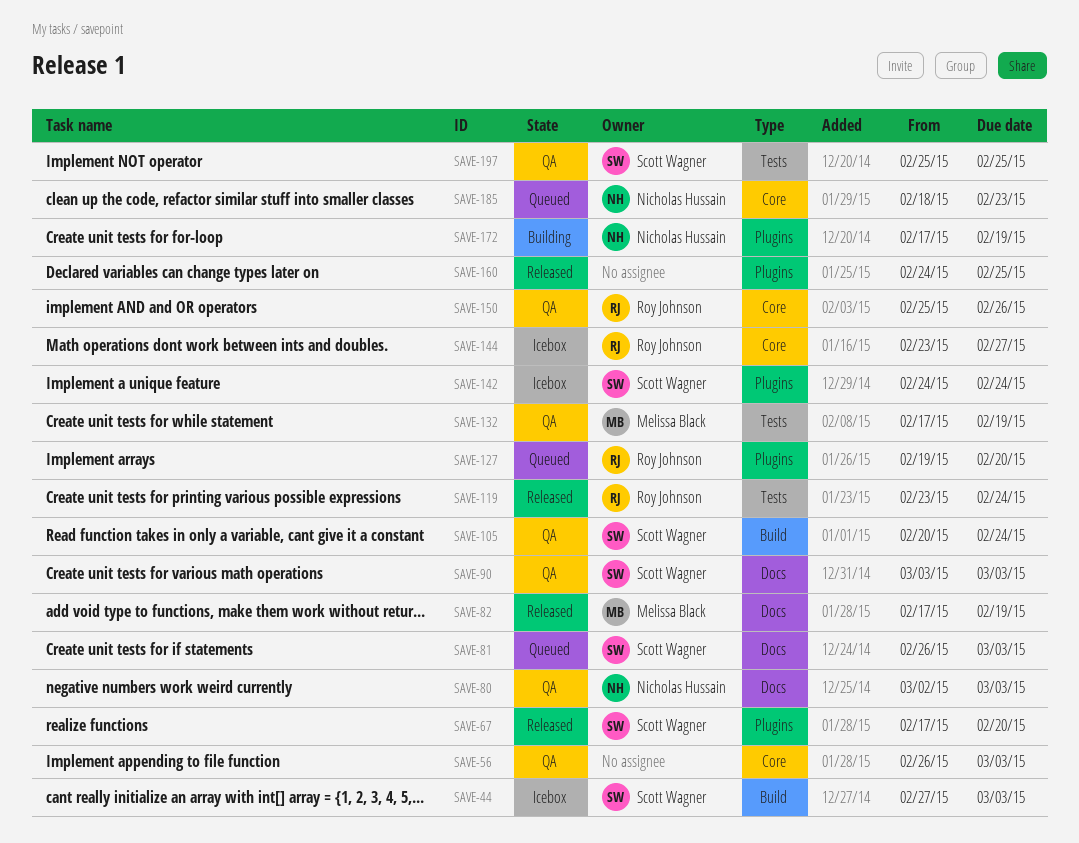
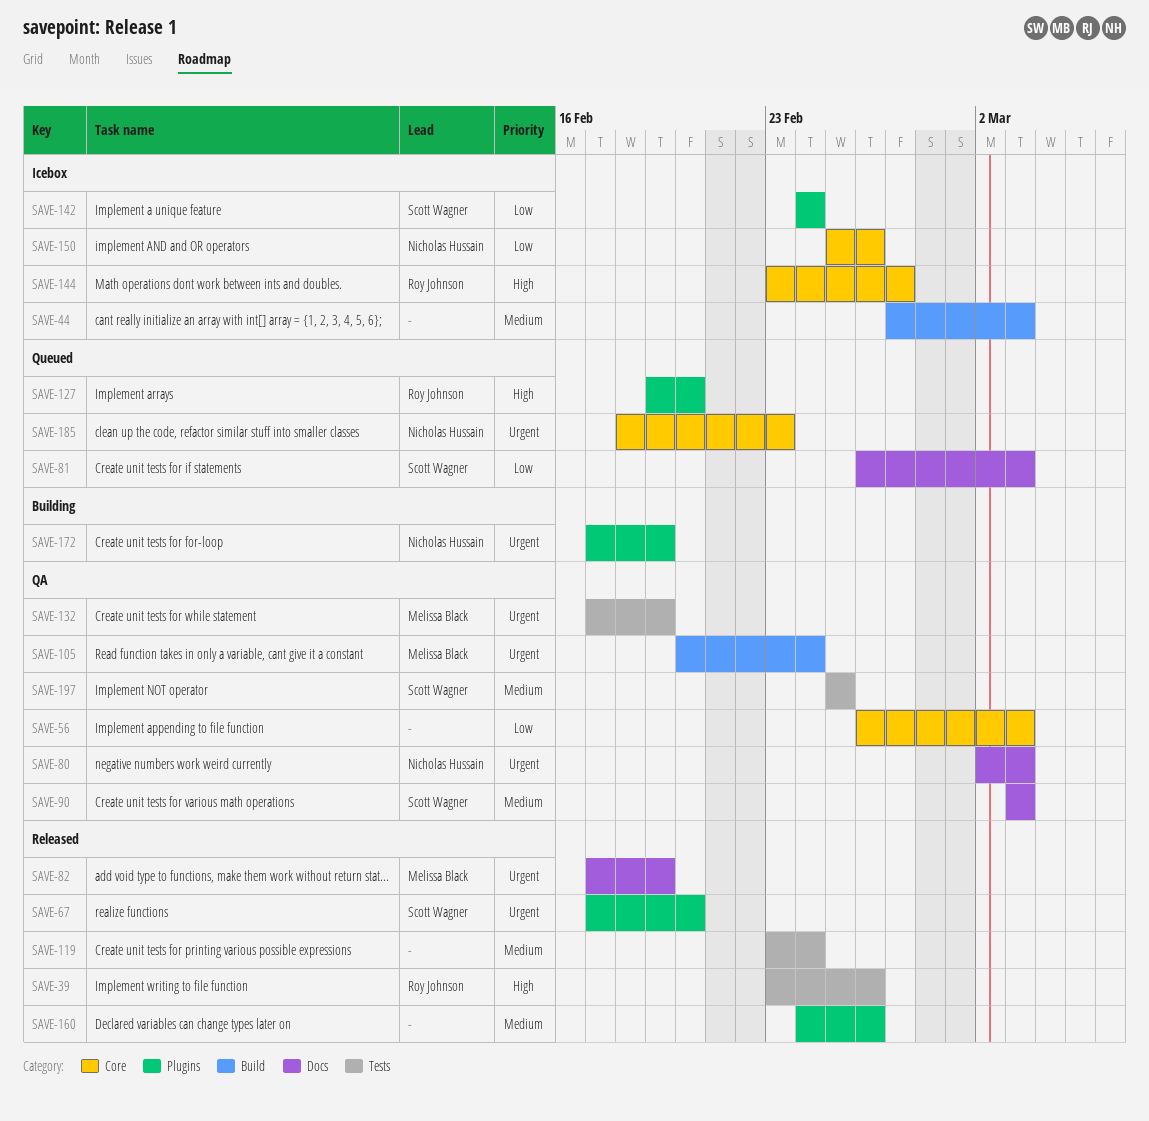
SAVE-39: none -> present
SAVE-44, owner: Scott Wagner -> none
SAVE-105, owner: Scott Wagner -> Melissa Black
SAVE-119, owner: Roy Johnson -> none
SAVE-150, status: QA -> Icebox
SAVE-150, owner: Roy Johnson -> Nicholas Hussain
SAVE-160, due: Feb 25 -> Feb 26

